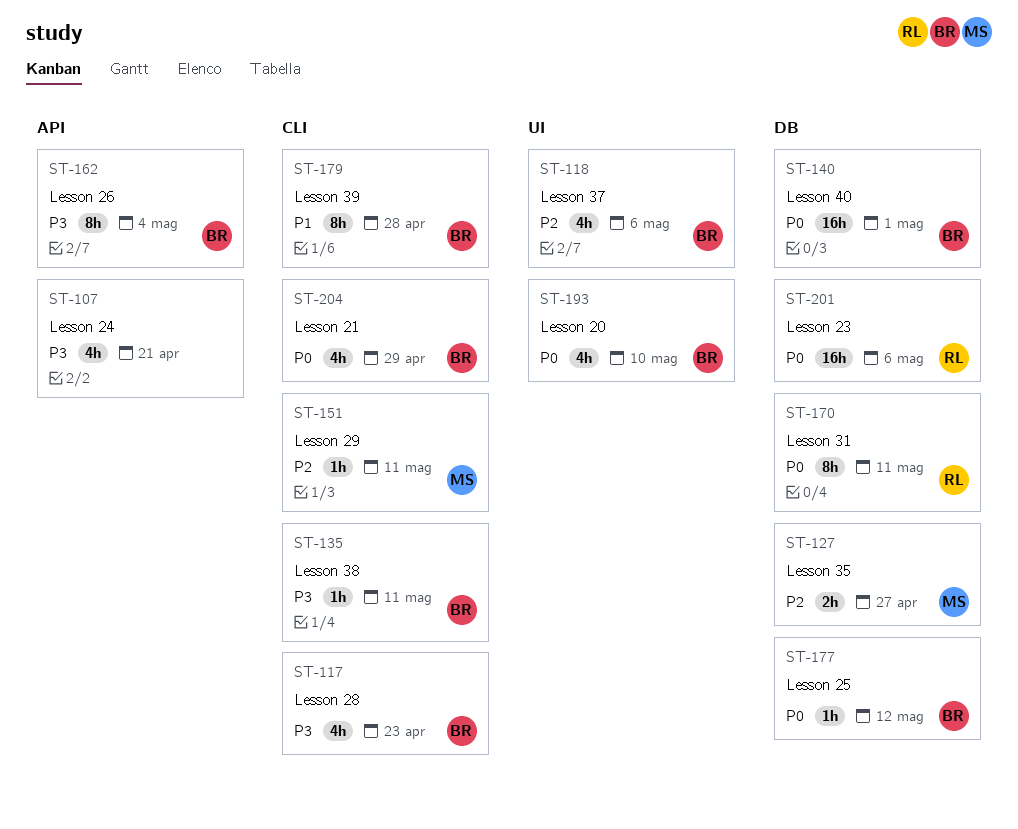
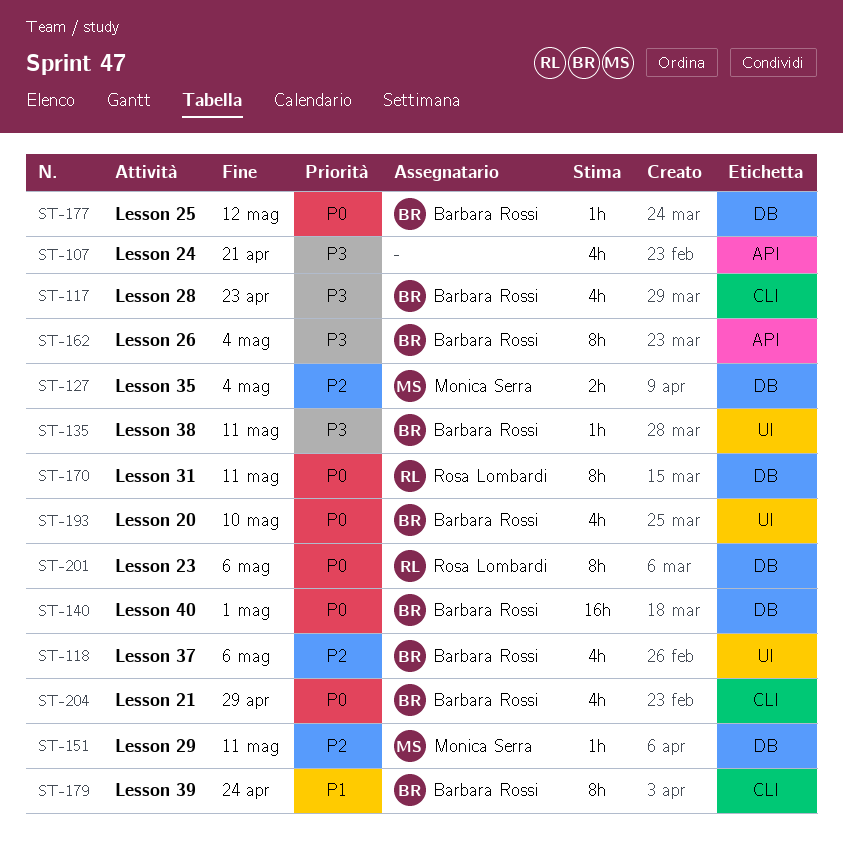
ST-127, due: Apr 27 -> May 4
ST-135, label: CLI -> UI
ST-151, label: CLI -> DB
ST-179, due: Apr 28 -> Apr 24
ST-201, estimate: 16h -> 8h

